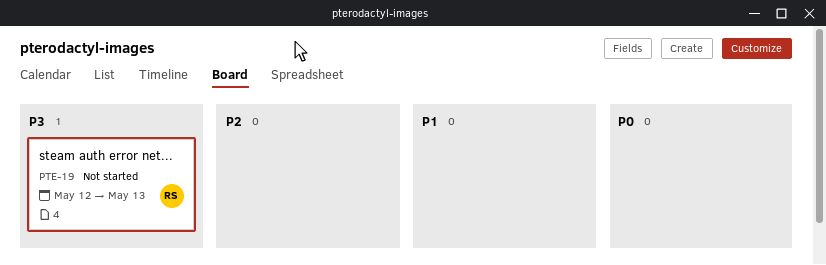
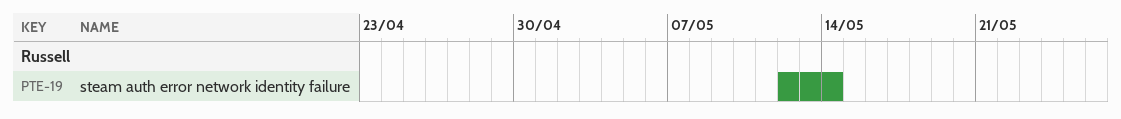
PTE-19, due: May 13 -> May 14

